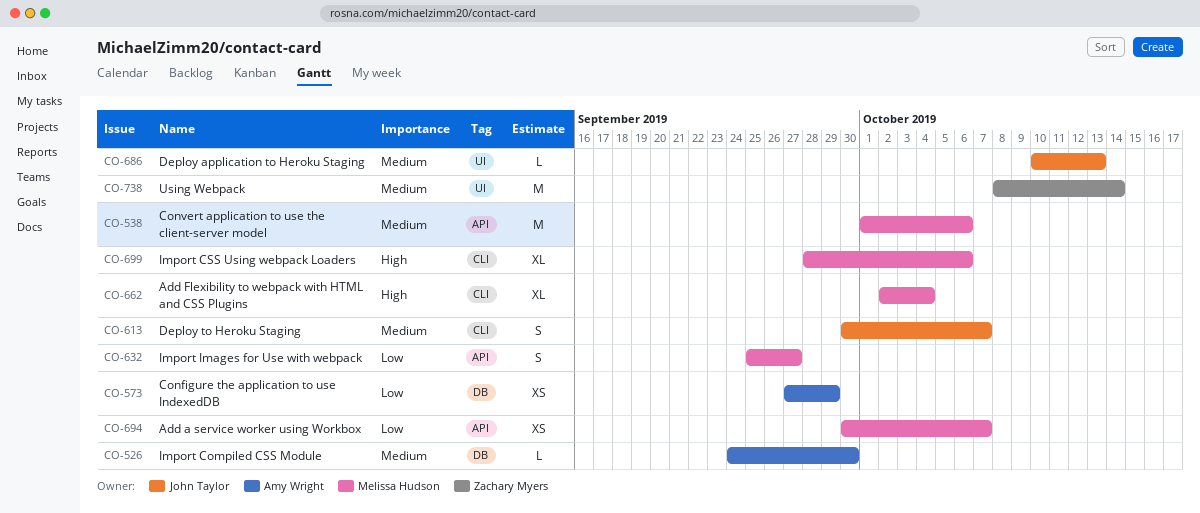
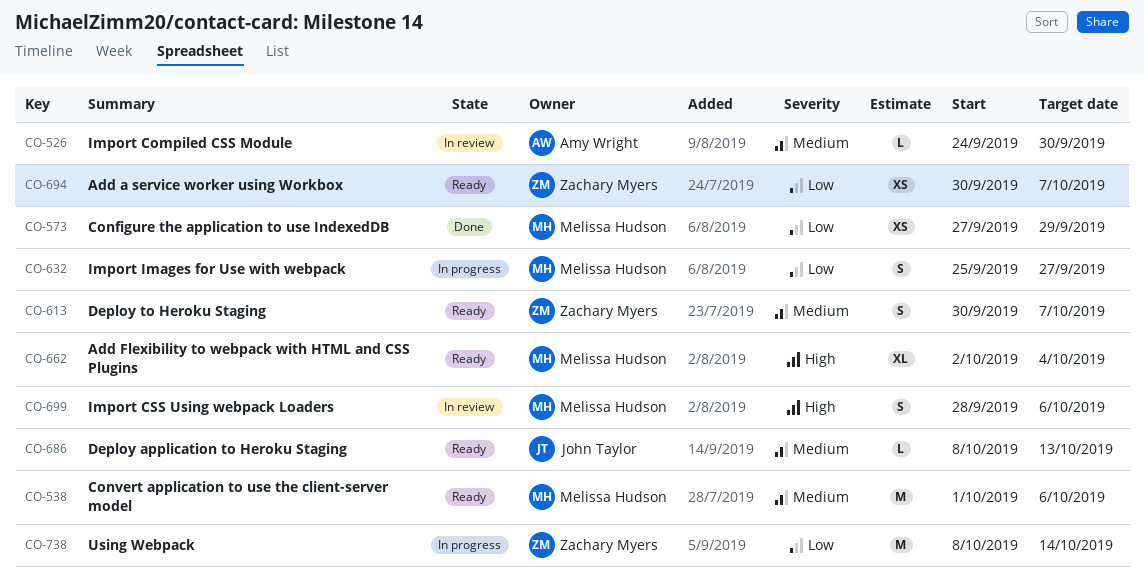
CO-573, owner: Amy Wright -> Melissa Hudson
CO-613, owner: John Taylor -> Zachary Myers
CO-686, start: Oct 10 -> Oct 8
CO-694, owner: Melissa Hudson -> Zachary Myers
CO-699, estimate: XL -> S
CO-738, priority: Medium -> Low

